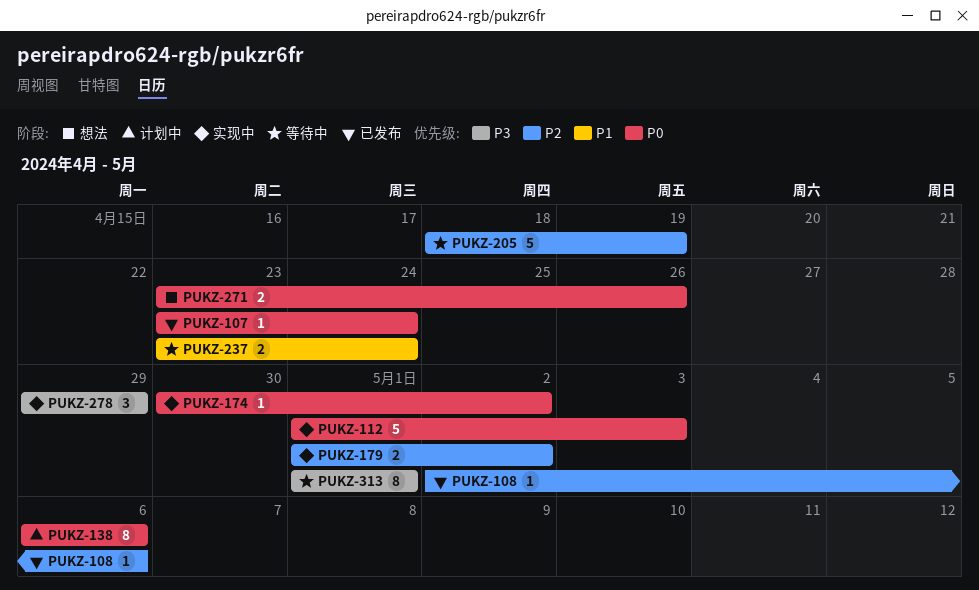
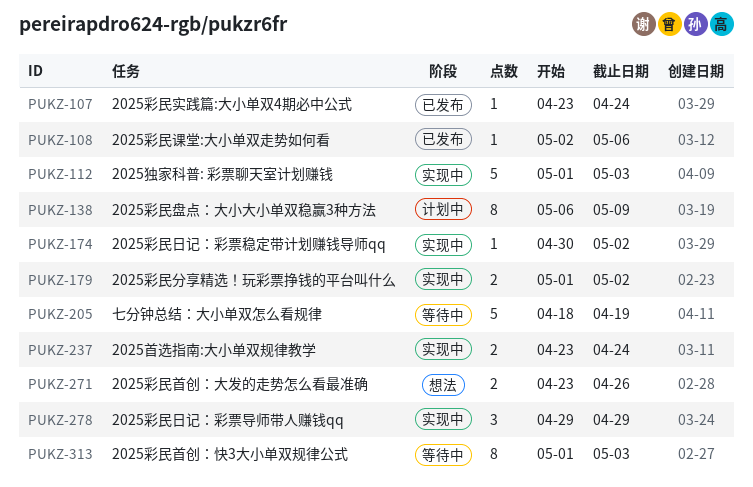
PUKZ-138, due: May 6 -> May 9
PUKZ-237, status: 等待中 -> 实现中
PUKZ-313, due: May 1 -> May 3

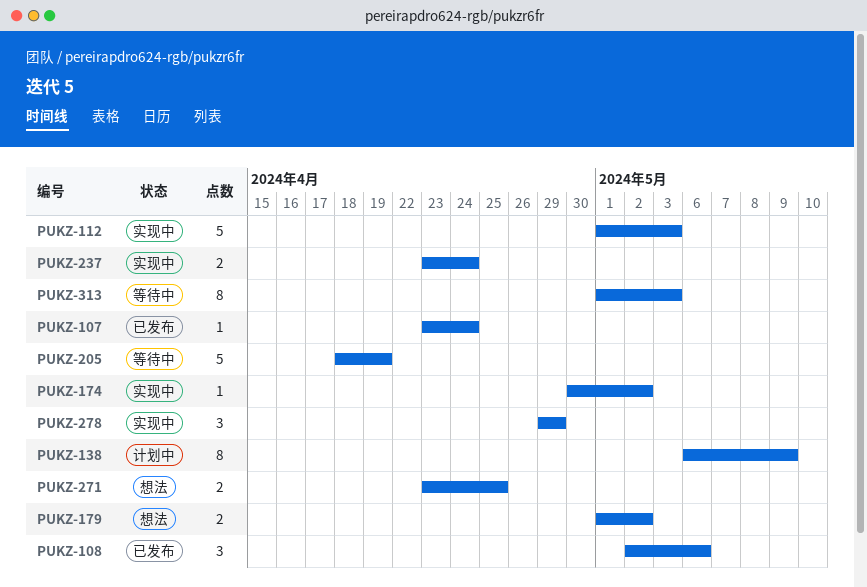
PUKZ-108, estimate: 1 -> 3
PUKZ-179, status: 实现中 -> 想法
PUKZ-271, due: Apr 26 -> Apr 25

